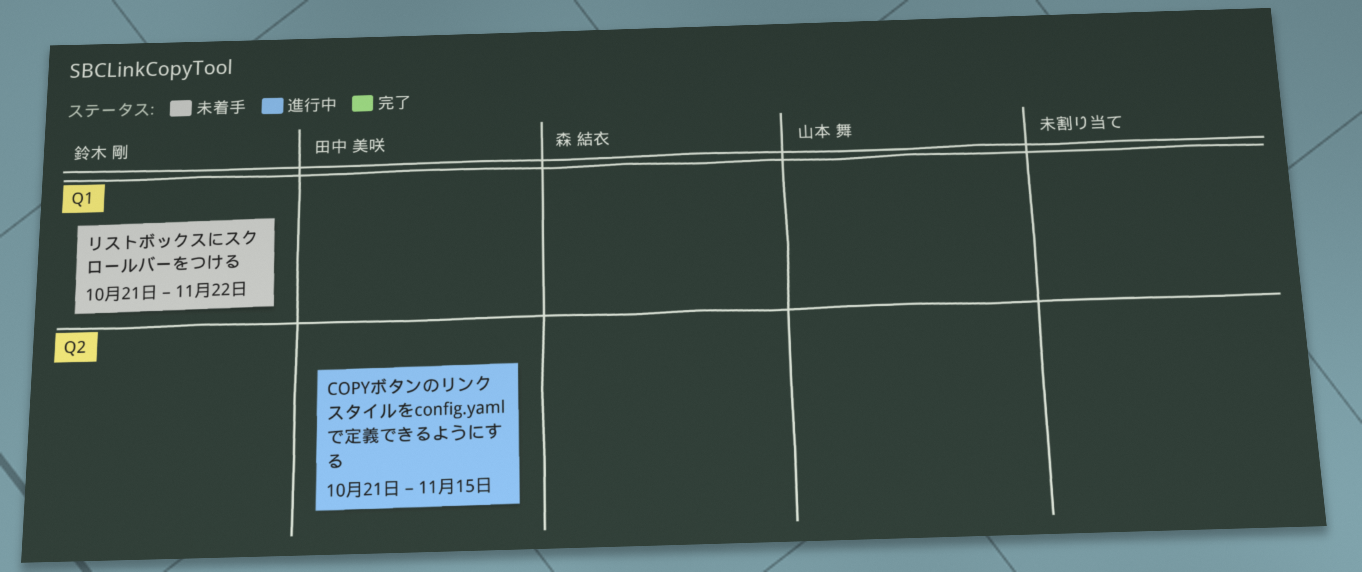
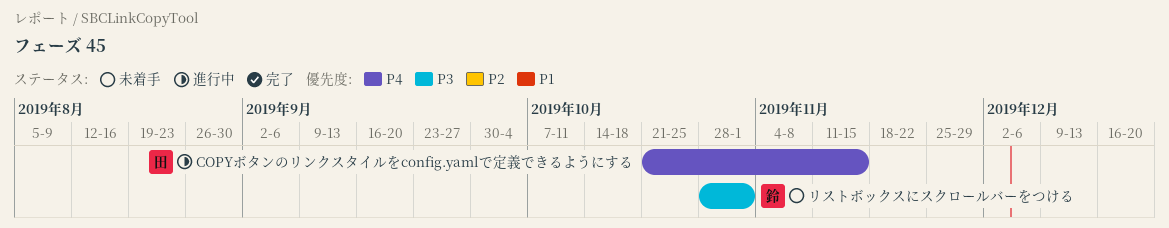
リストボックスにスクロールバーをつける, start: Oct 21 -> Oct 28
リストボックスにスクロールバーをつける, due: Nov 22 -> Nov 1

